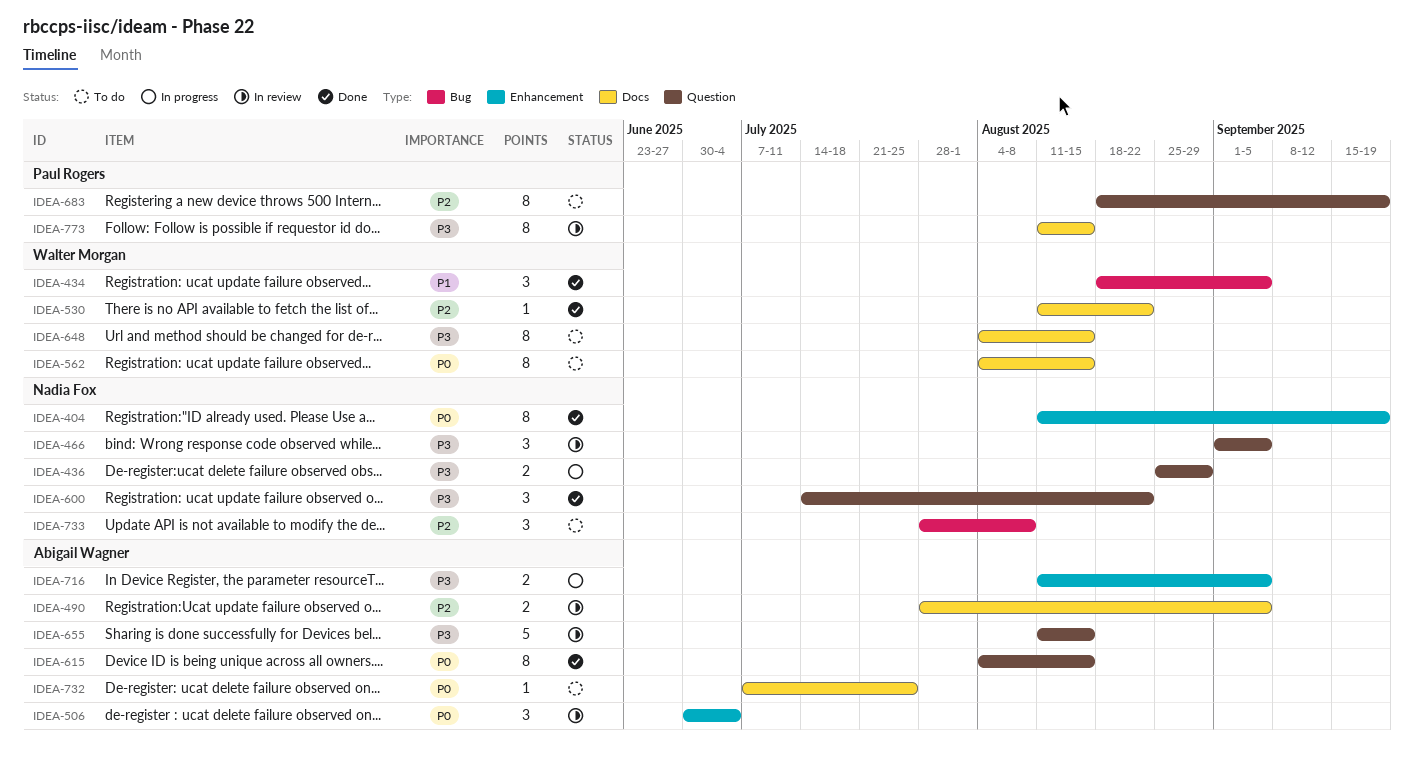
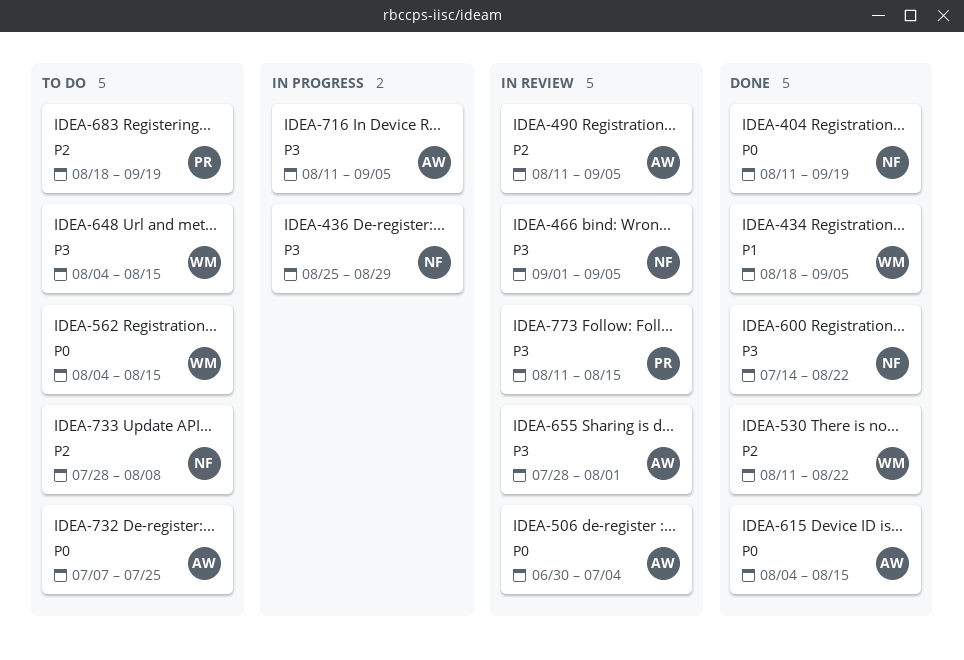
IDEA-490, start: Jul 28 -> Aug 11
IDEA-655, start: Aug 11 -> Jul 28
IDEA-655, due: Aug 15 -> Aug 1

